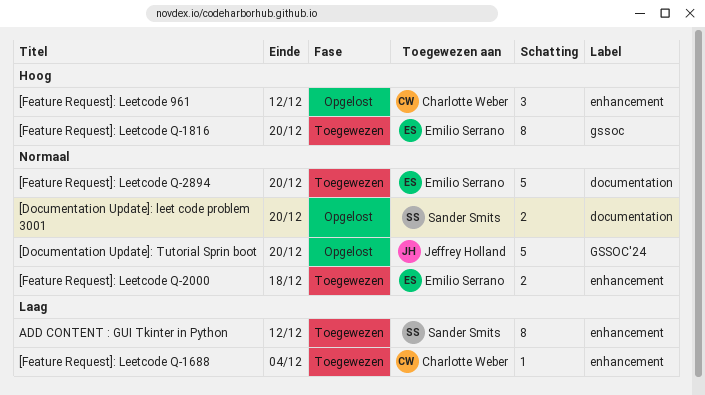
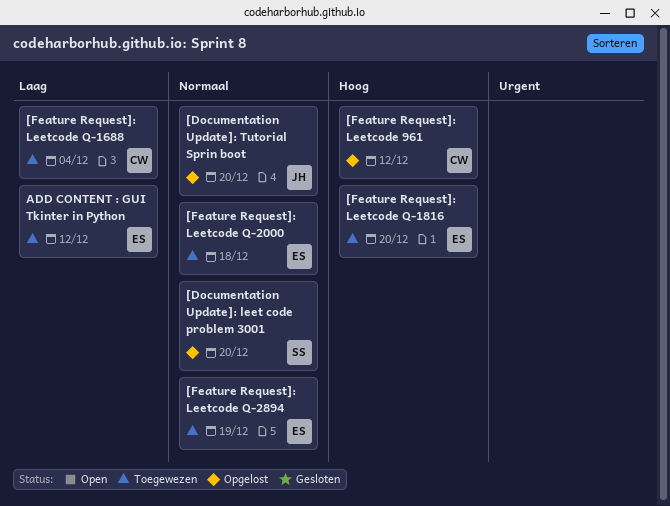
[Feature Request]: Leetcode Q-2894, due: Dec 20 -> Dec 19
ADD CONTENT : GUI Tkinter in Python, owner: Sander Smits -> Emilio Serrano

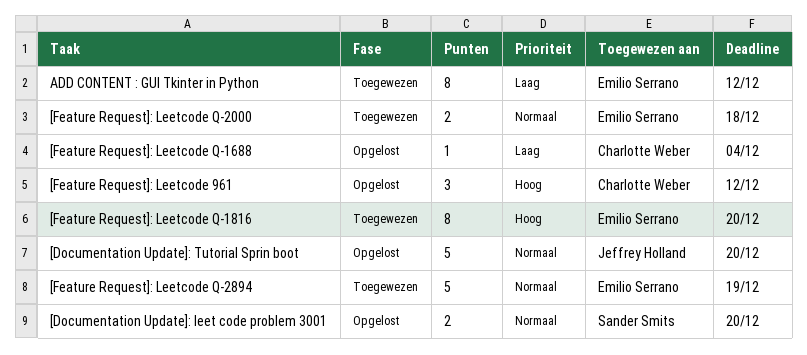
[Feature Request]: Leetcode Q-1688, status: Toegewezen -> Opgelost

